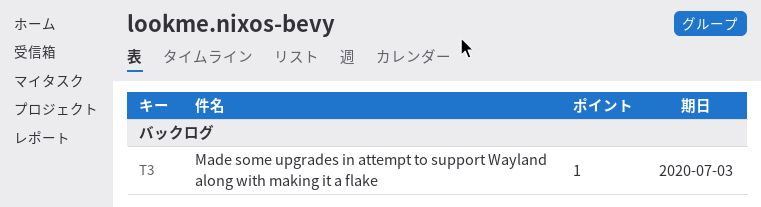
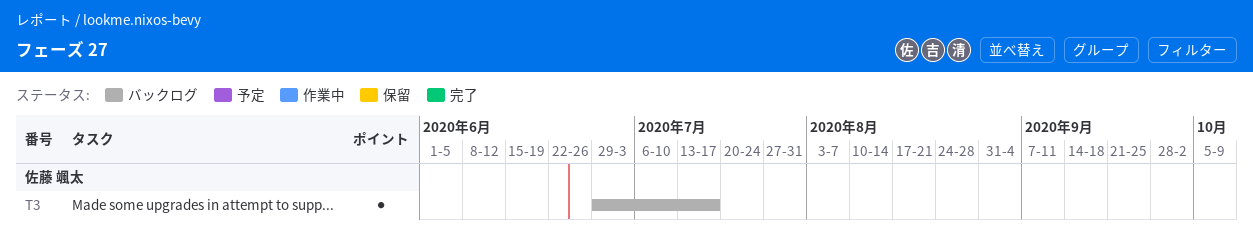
T3, due: Jul 3 -> Jul 17

